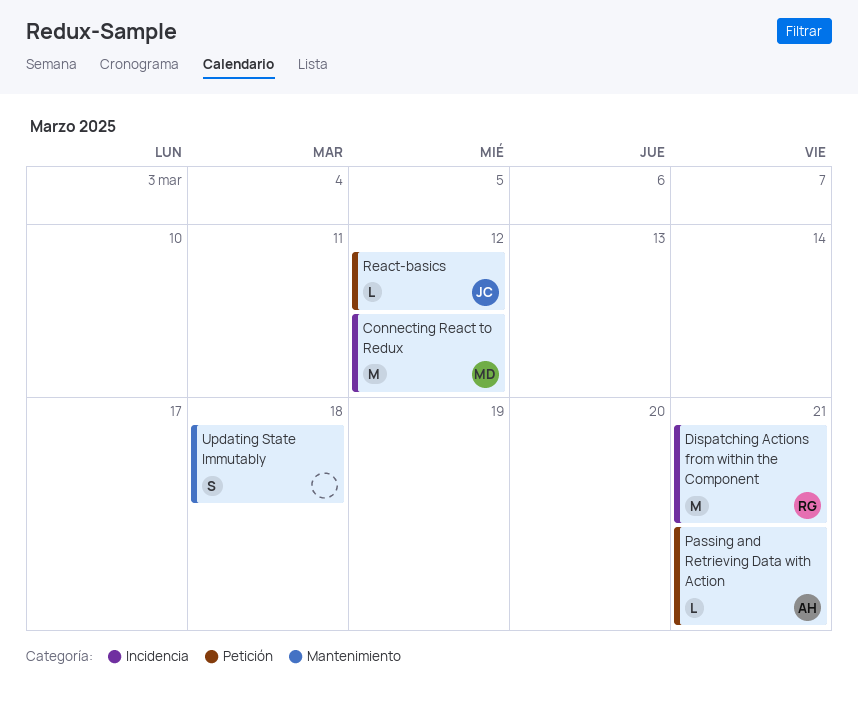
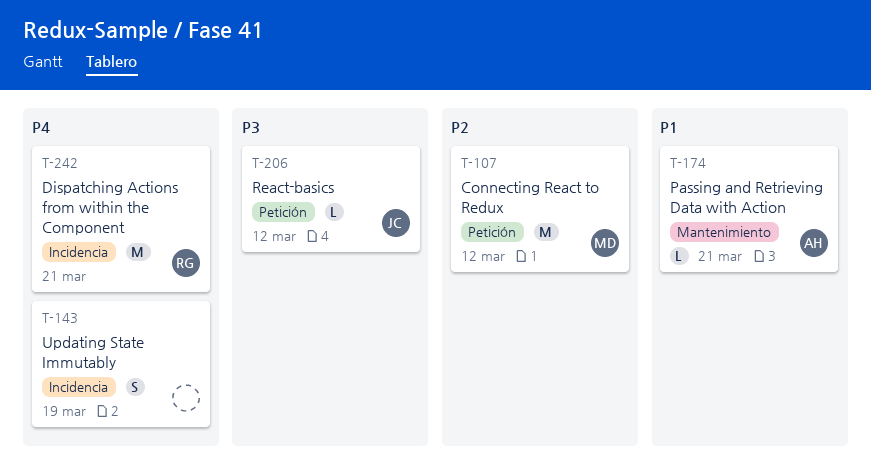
Connecting React to Redux, label: Incidencia -> Petición
Passing and Retrieving Data with Action, label: Petición -> Mantenimiento
Updating State Immutably, label: Mantenimiento -> Incidencia
Updating State Immutably, due: Mar 18 -> Mar 19

